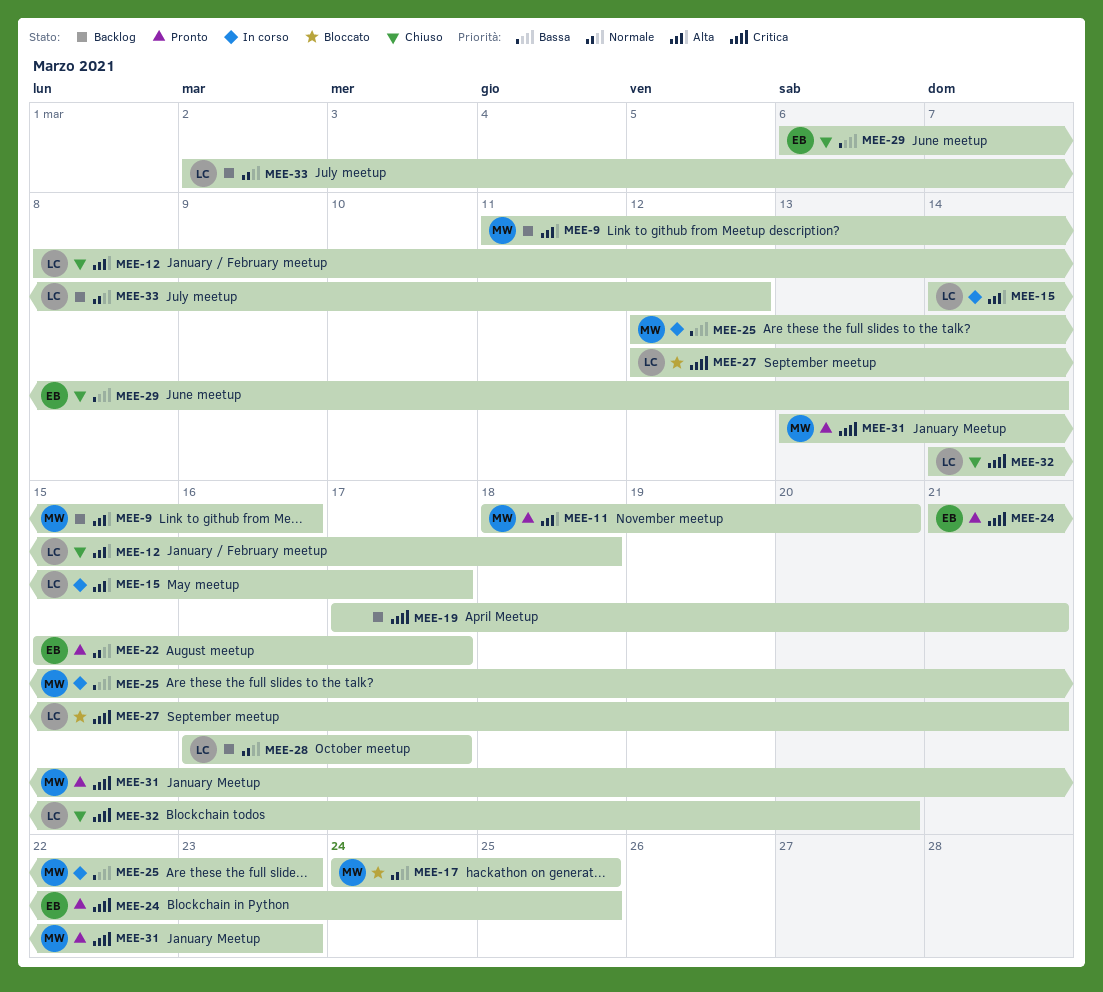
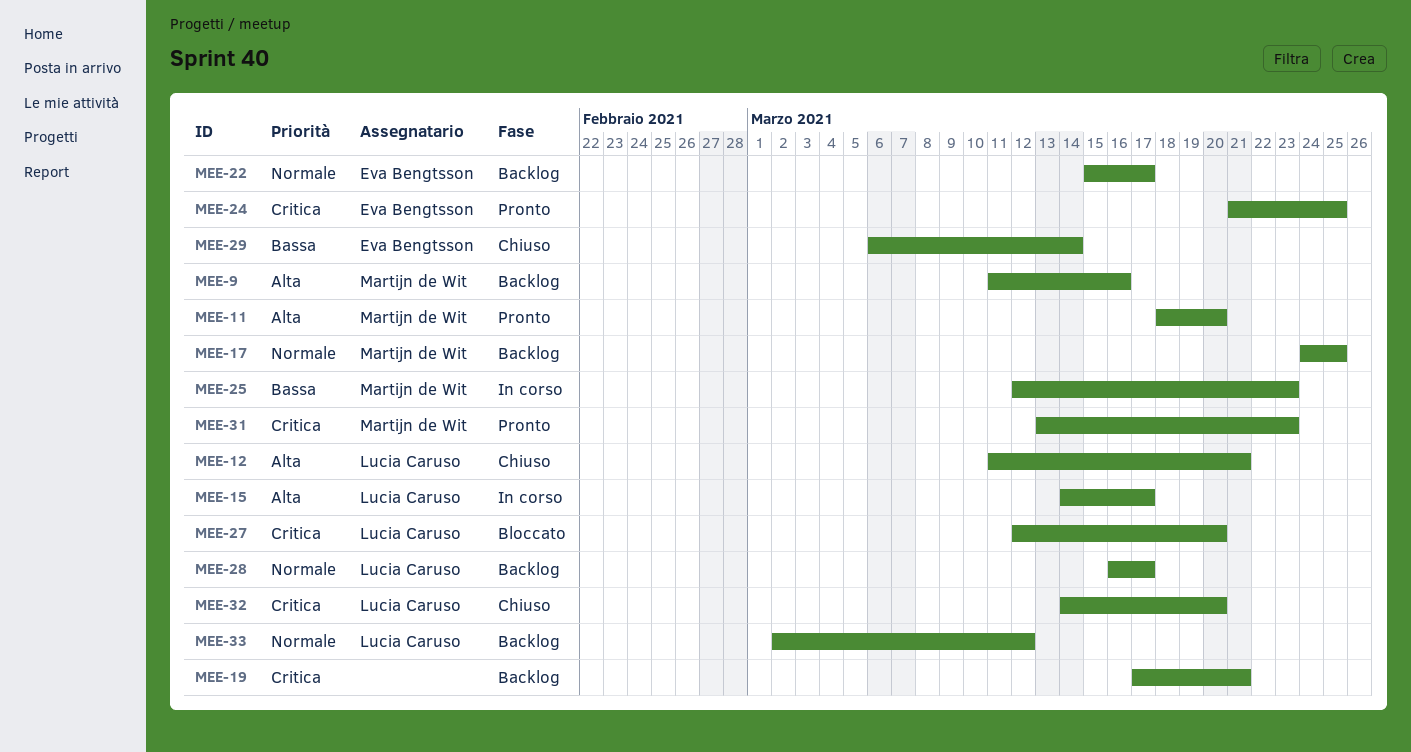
MEE-12, start: Mar 8 -> Mar 11
MEE-12, due: Mar 18 -> Mar 21
MEE-17, status: Bloccato -> Backlog
MEE-22, status: Pronto -> Backlog
MEE-27, due: Mar 21 -> Mar 20

